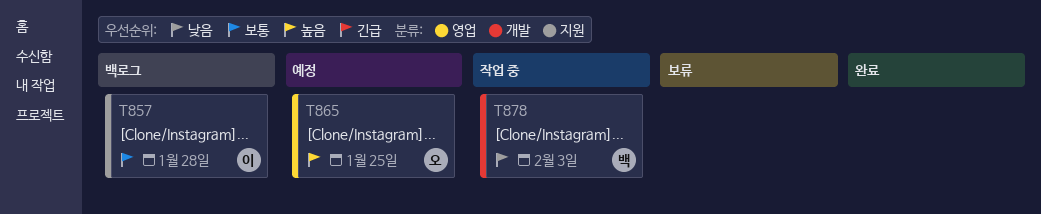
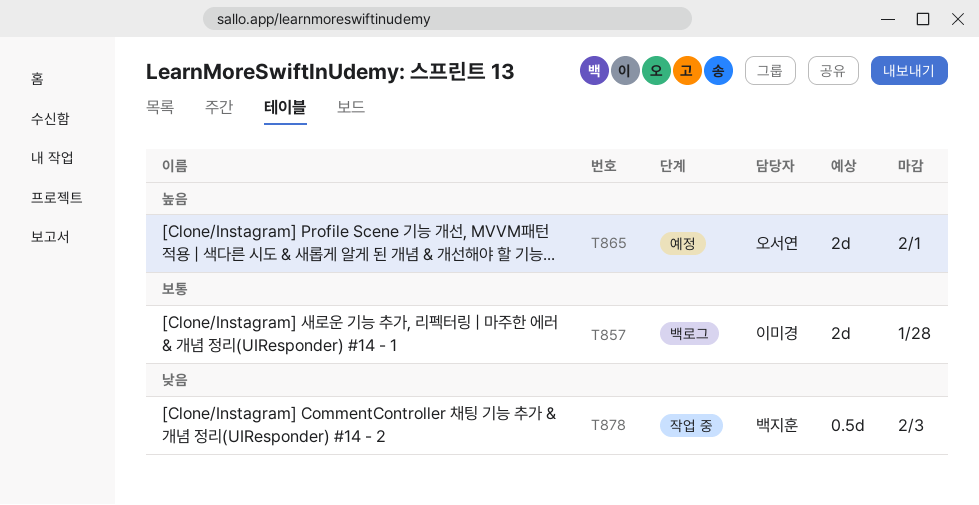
T865, due: Jan 25 -> Feb 1

